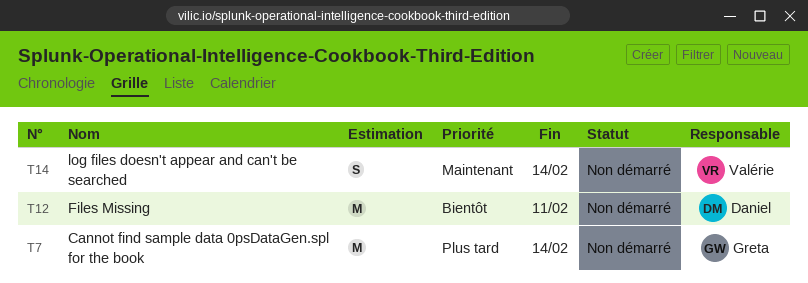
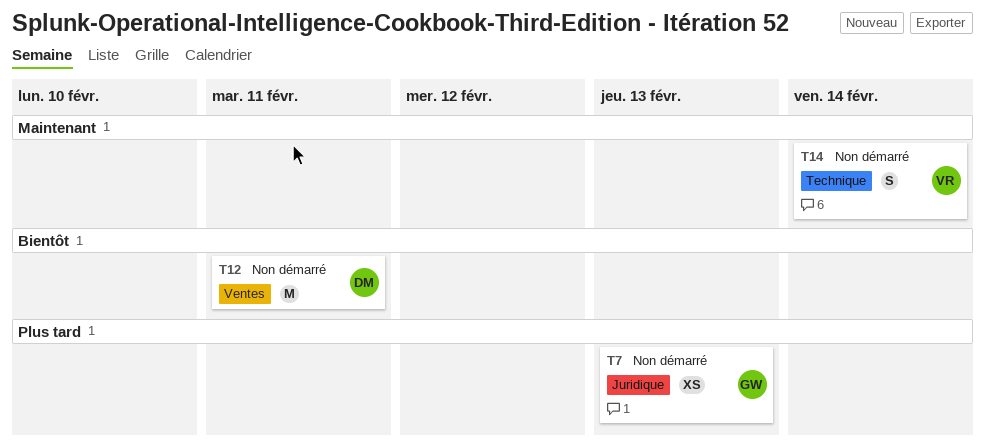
T7, estimate: M -> XS
T7, due: Feb 14 -> Feb 13

